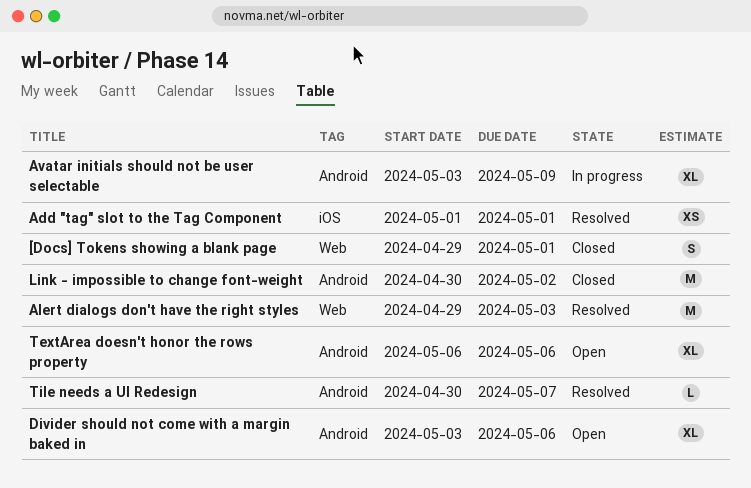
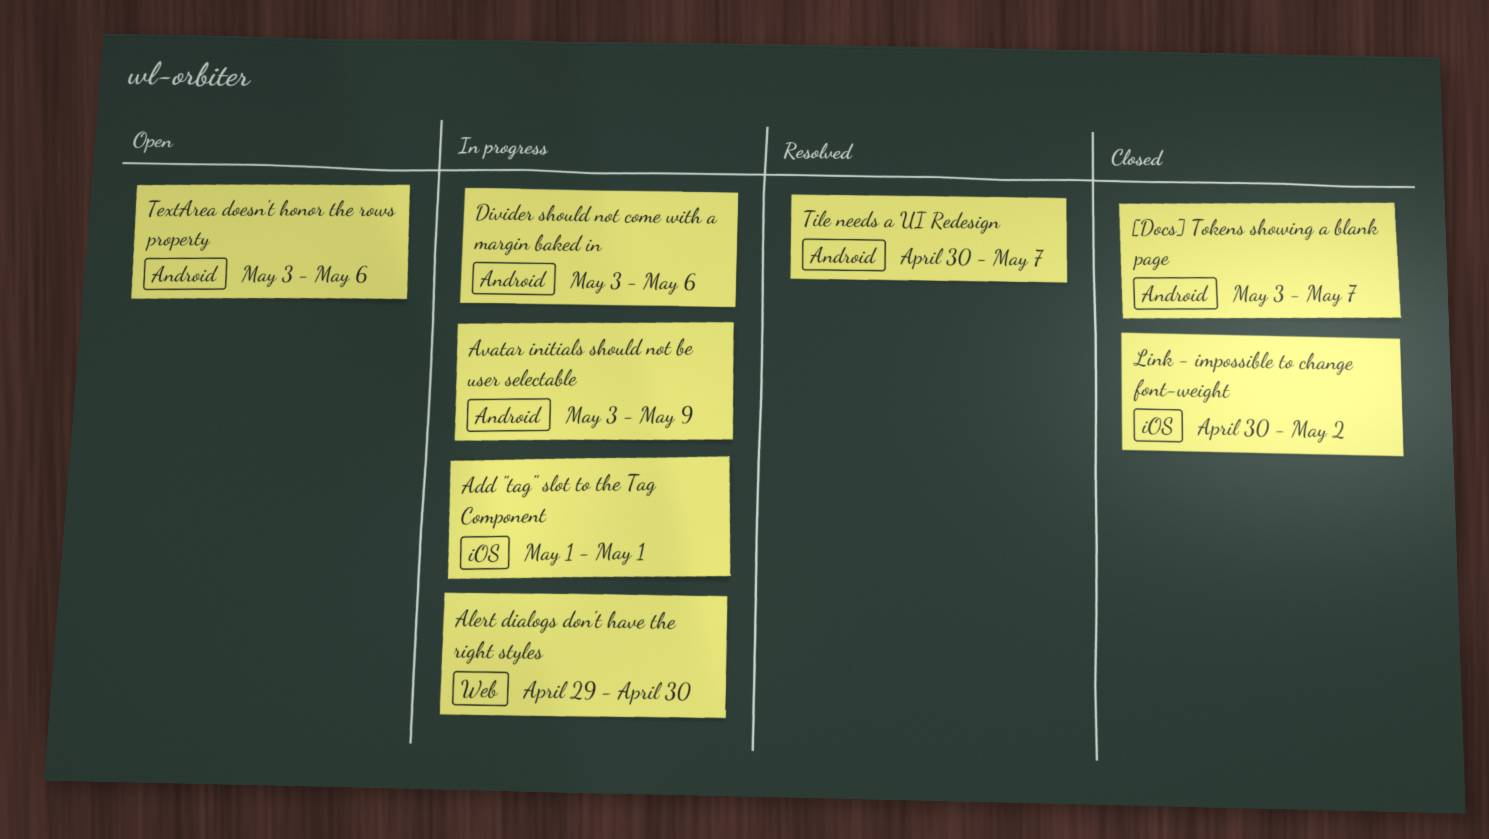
[Docs] Tokens showing a blank page, label: Web -> Android
[Docs] Tokens showing a blank page, start: Apr 29 -> May 3
[Docs] Tokens showing a blank page, due: May 1 -> May 7
Add "tag" slot to the Tag Component, status: Resolved -> In progress
Alert dialogs don't have the right styles, status: Resolved -> In progress
Alert dialogs don't have the right styles, due: May 3 -> Apr 30
Divider should not come with a margin baked in, status: Open -> In progress
Link - impossible to change font-weight, label: Android -> iOS
TextArea doesn't honor the rows property, start: May 6 -> May 3

